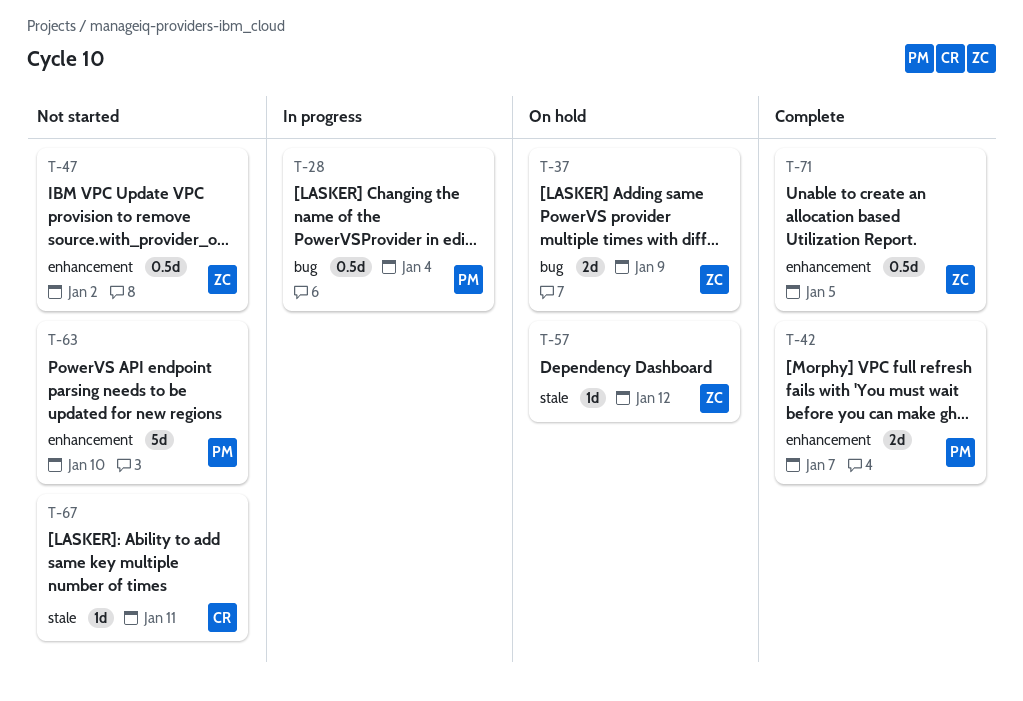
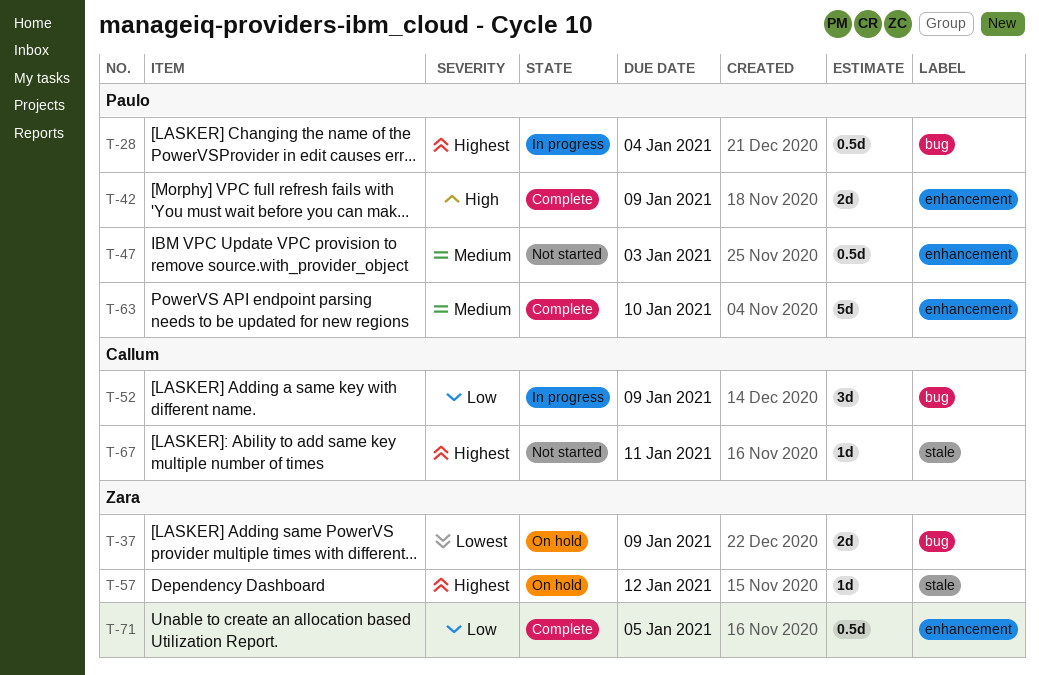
T-42, due: Jan 7 -> Jan 9
T-47, owner: Zara -> Paulo
T-47, due: Jan 2 -> Jan 3
T-52: none -> present
T-63, status: Not started -> Complete

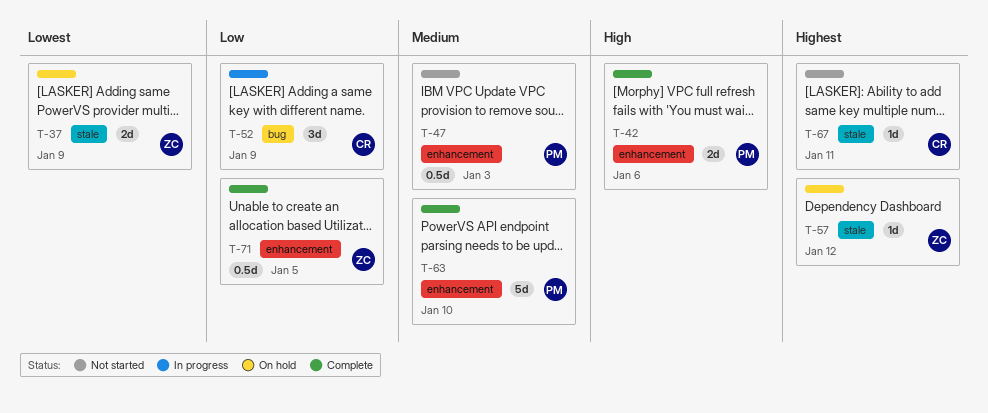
T-28: present -> none
T-37, label: bug -> stale
T-42, due: Jan 9 -> Jan 6

